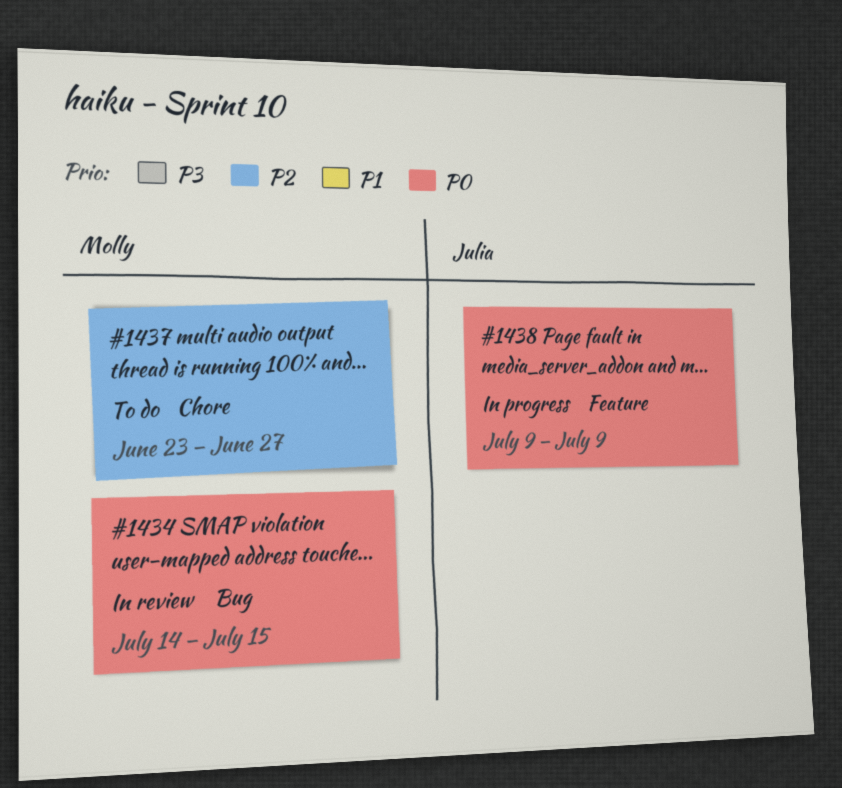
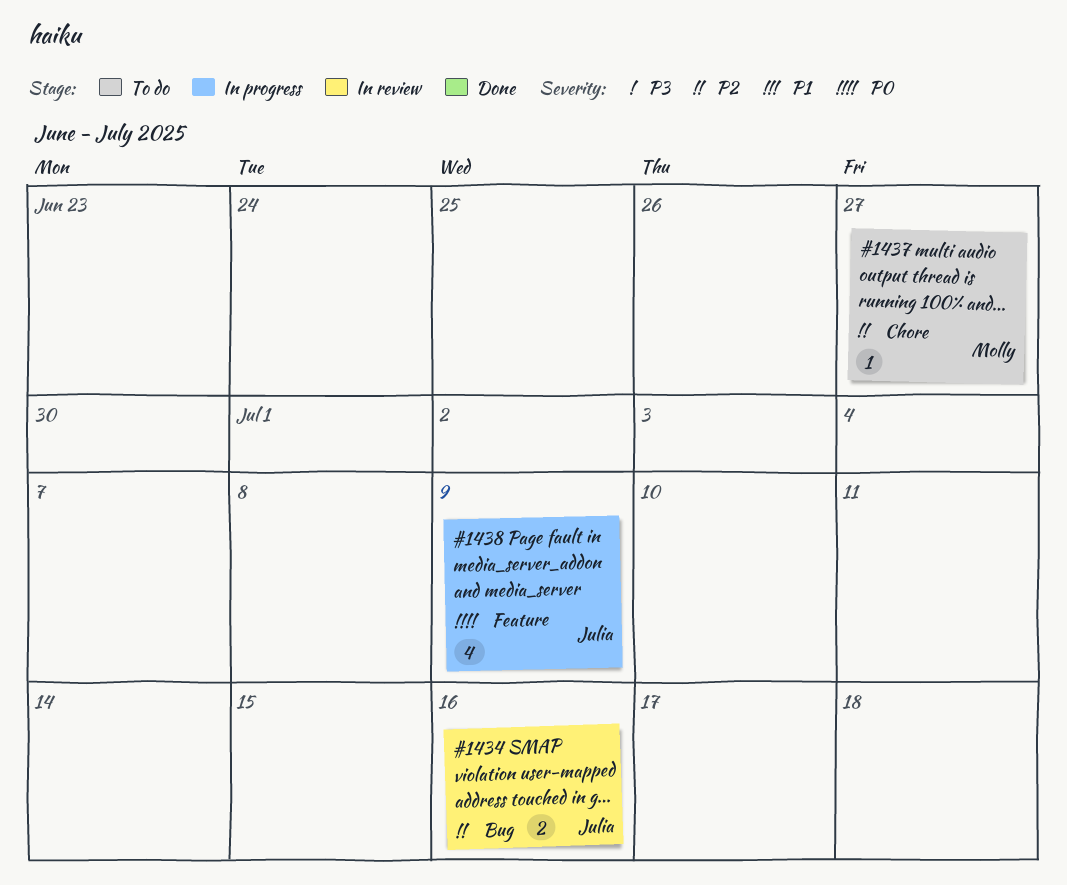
#1434, owner: Molly -> Julia
#1434, priority: P0 -> P2
#1434, due: Jul 15 -> Jul 16

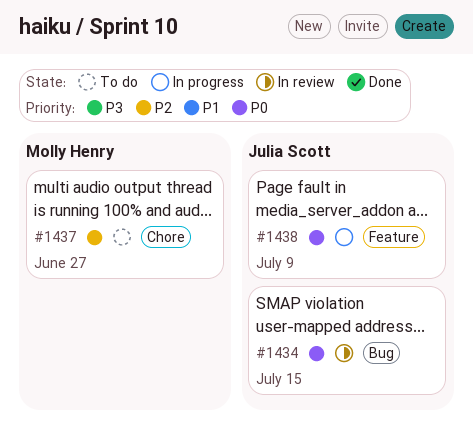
#1434, priority: P2 -> P0
#1434, due: Jul 16 -> Jul 15

